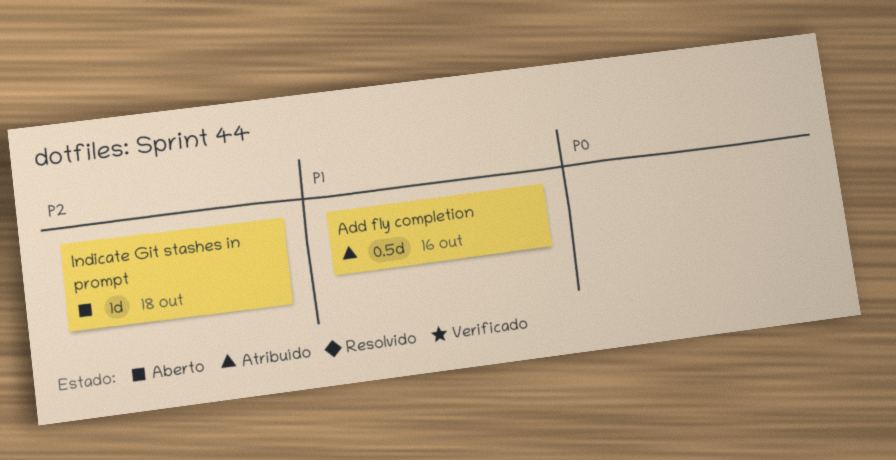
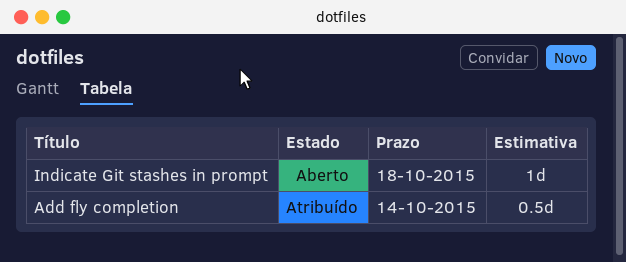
Add fly completion, due: Oct 16 -> Oct 14

